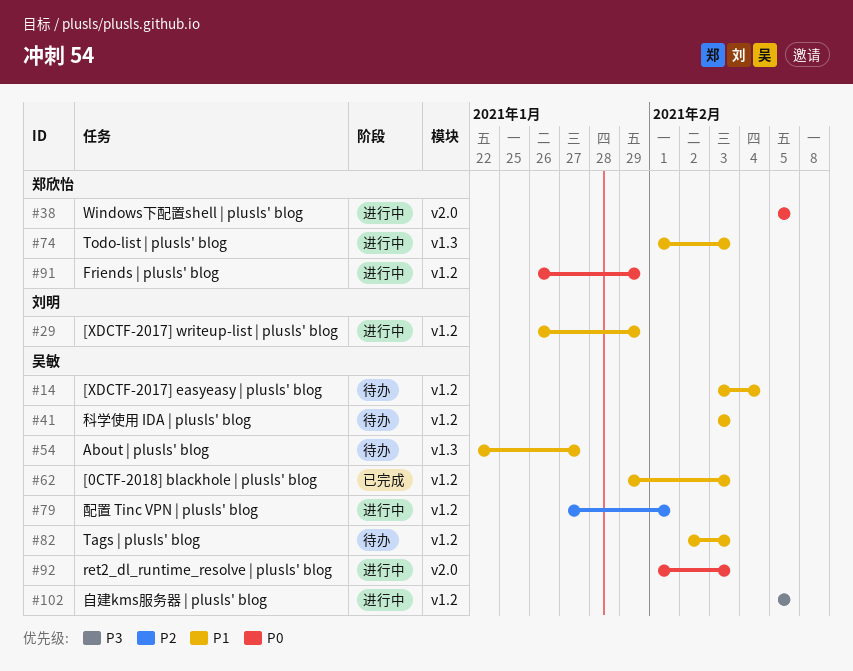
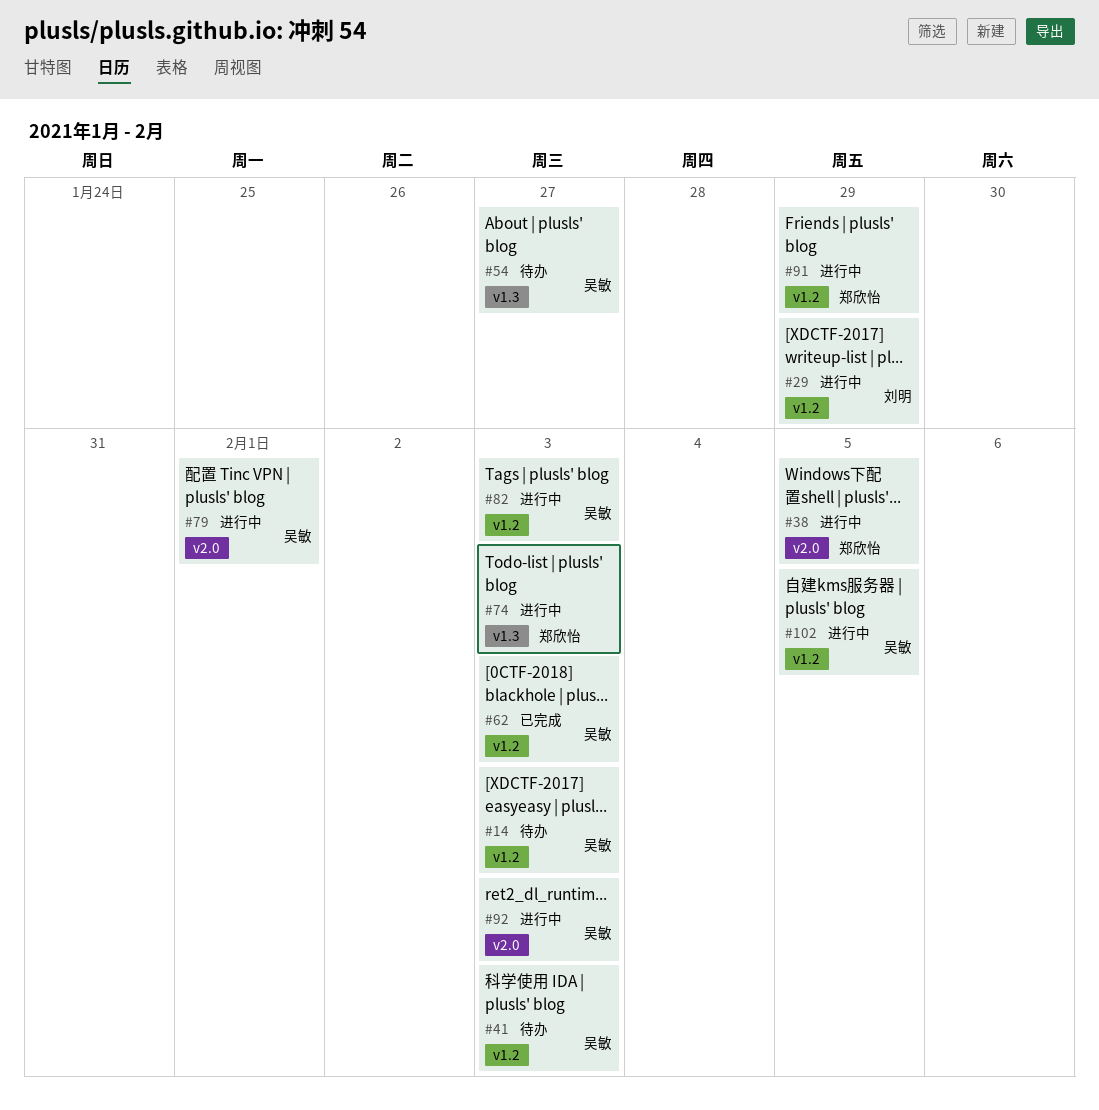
#14, due: Feb 4 -> Feb 3
#79, label: v1.2 -> v2.0
#82, status: 待办 -> 进行中

